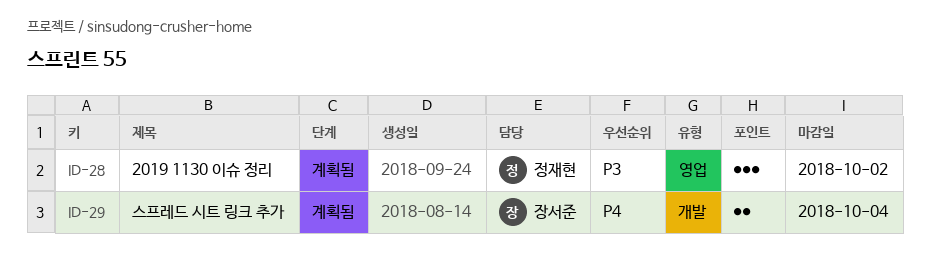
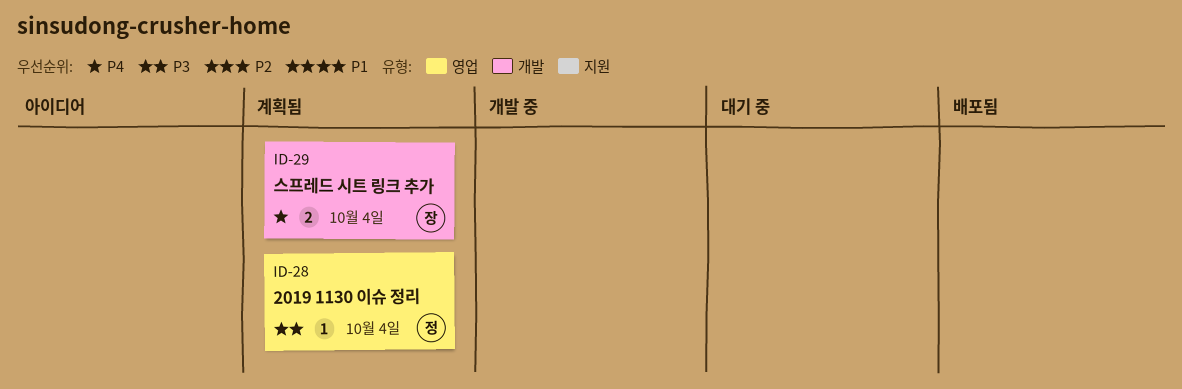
ID-28, estimate: 3 -> 1
ID-28, due: Oct 2 -> Oct 4

